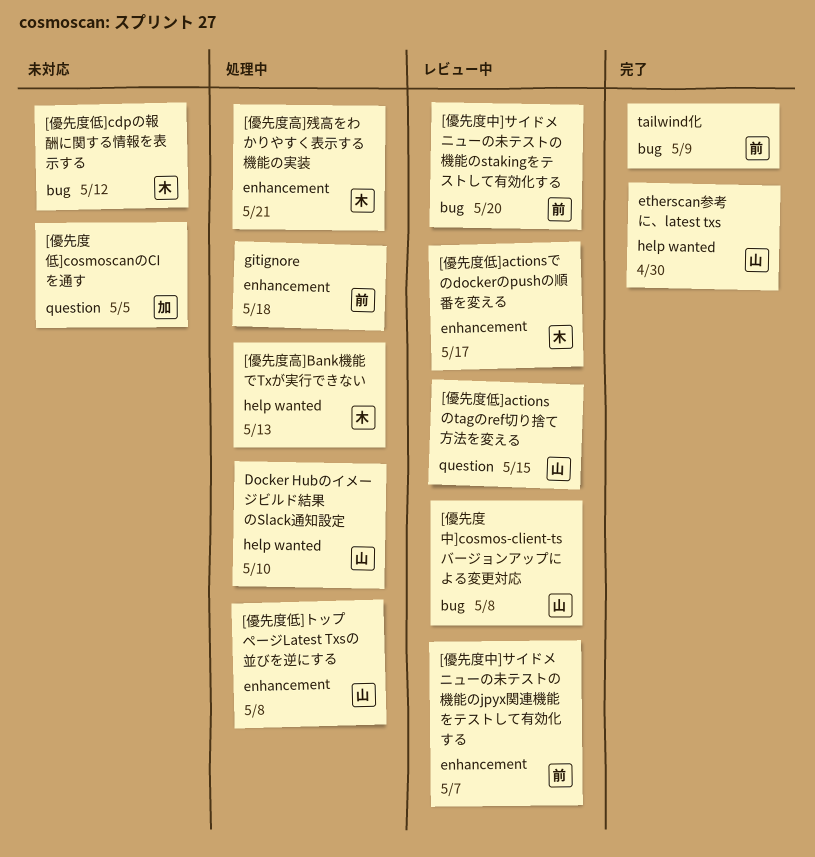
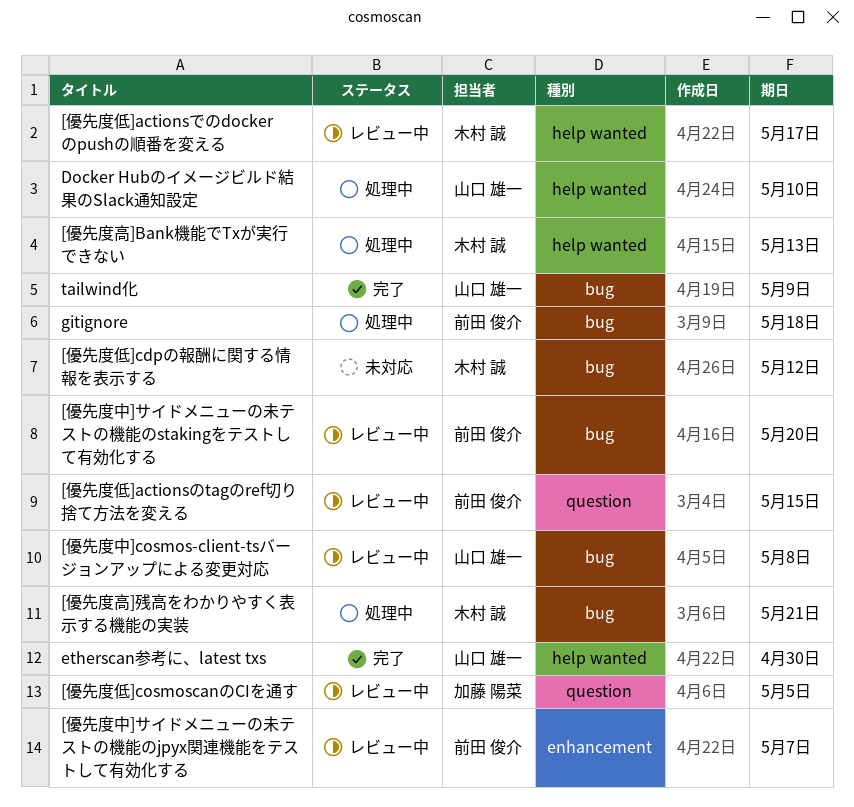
[優先度低]actionsでのdockerのpushの順番を変える, label: enhancement -> help wanted
[優先度低]actionsのtagのref切り捨て方法を変える, owner: 山口 雄一 -> 前田 俊介
[優先度低]cosmoscanのCIを通す, status: 未対応 -> レビュー中
[優先度低]トップページLatest Txsの並びを逆にする: present -> none
[優先度高]残高をわかりやすく表示する機能の実装, label: enhancement -> bug
gitignore, label: enhancement -> bug
tailwind化, owner: 前田 俊介 -> 山口 雄一

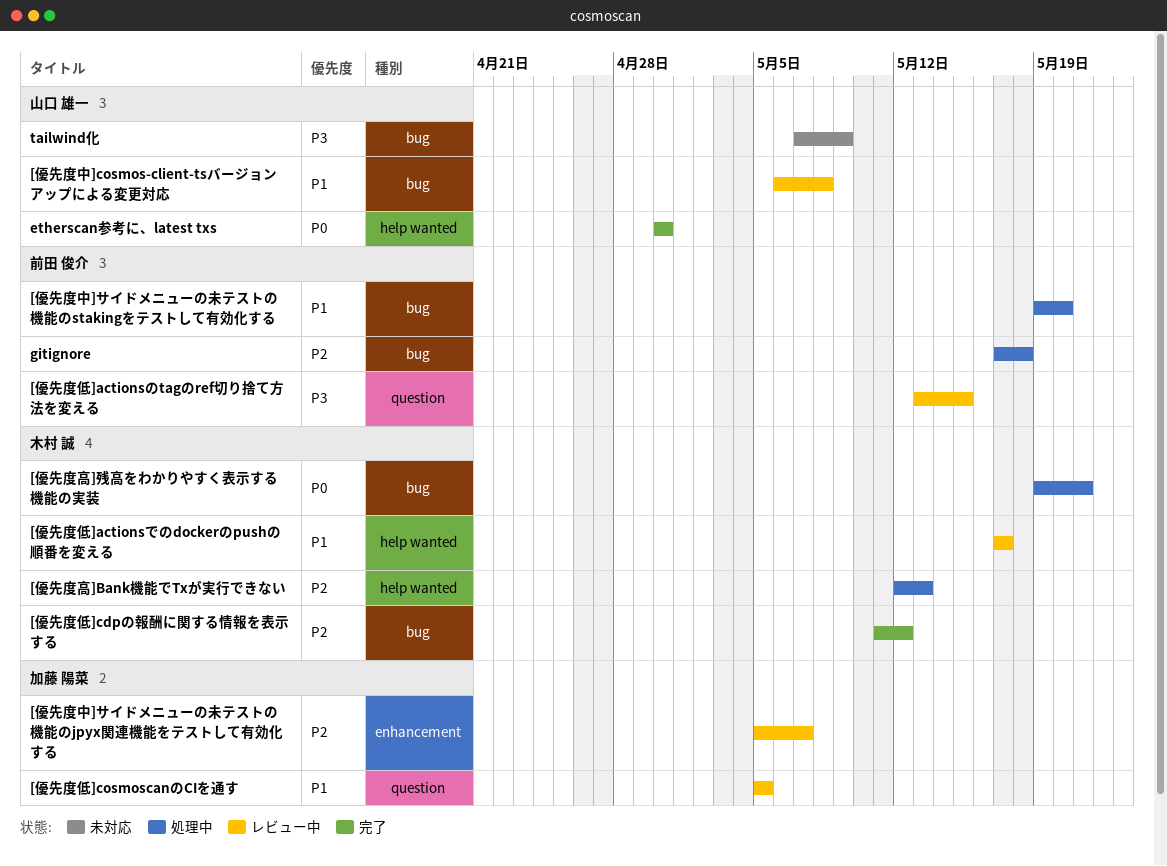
[優先度中]サイドメニューの未テストの機能のjpyx関連機能をテストして有効化する, owner: 前田 俊介 -> 加藤 陽菜
[優先度中]サイドメニューの未テストの機能のstakingをテストして有効化する, status: レビュー中 -> 処理中
[優先度低]cdpの報酬に関する情報を表示する, status: 未対応 -> 完了
Docker Hubのイメージビルド結果のSlack通知設定: present -> none
tailwind化, status: 完了 -> 未対応

